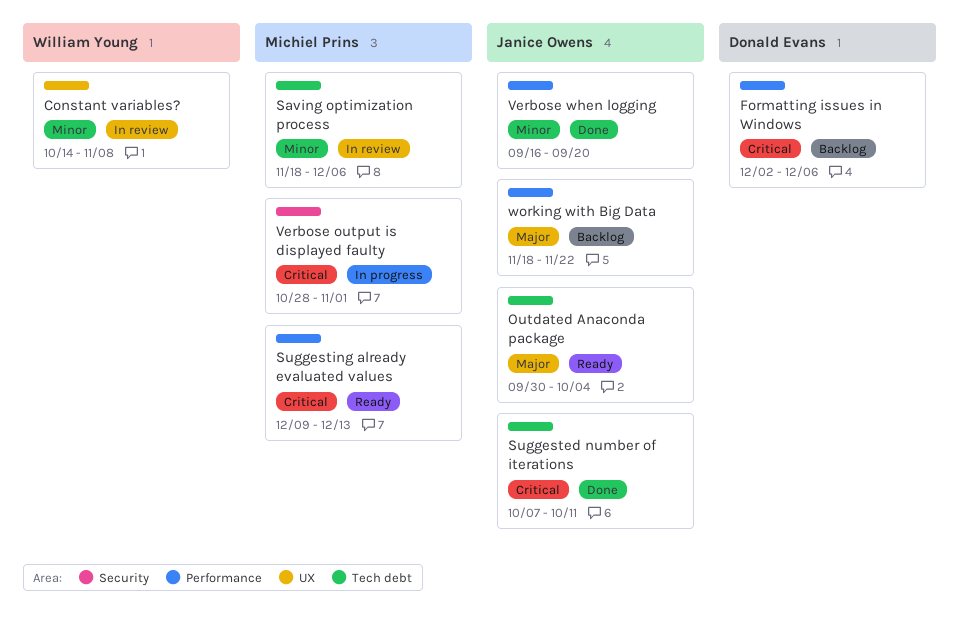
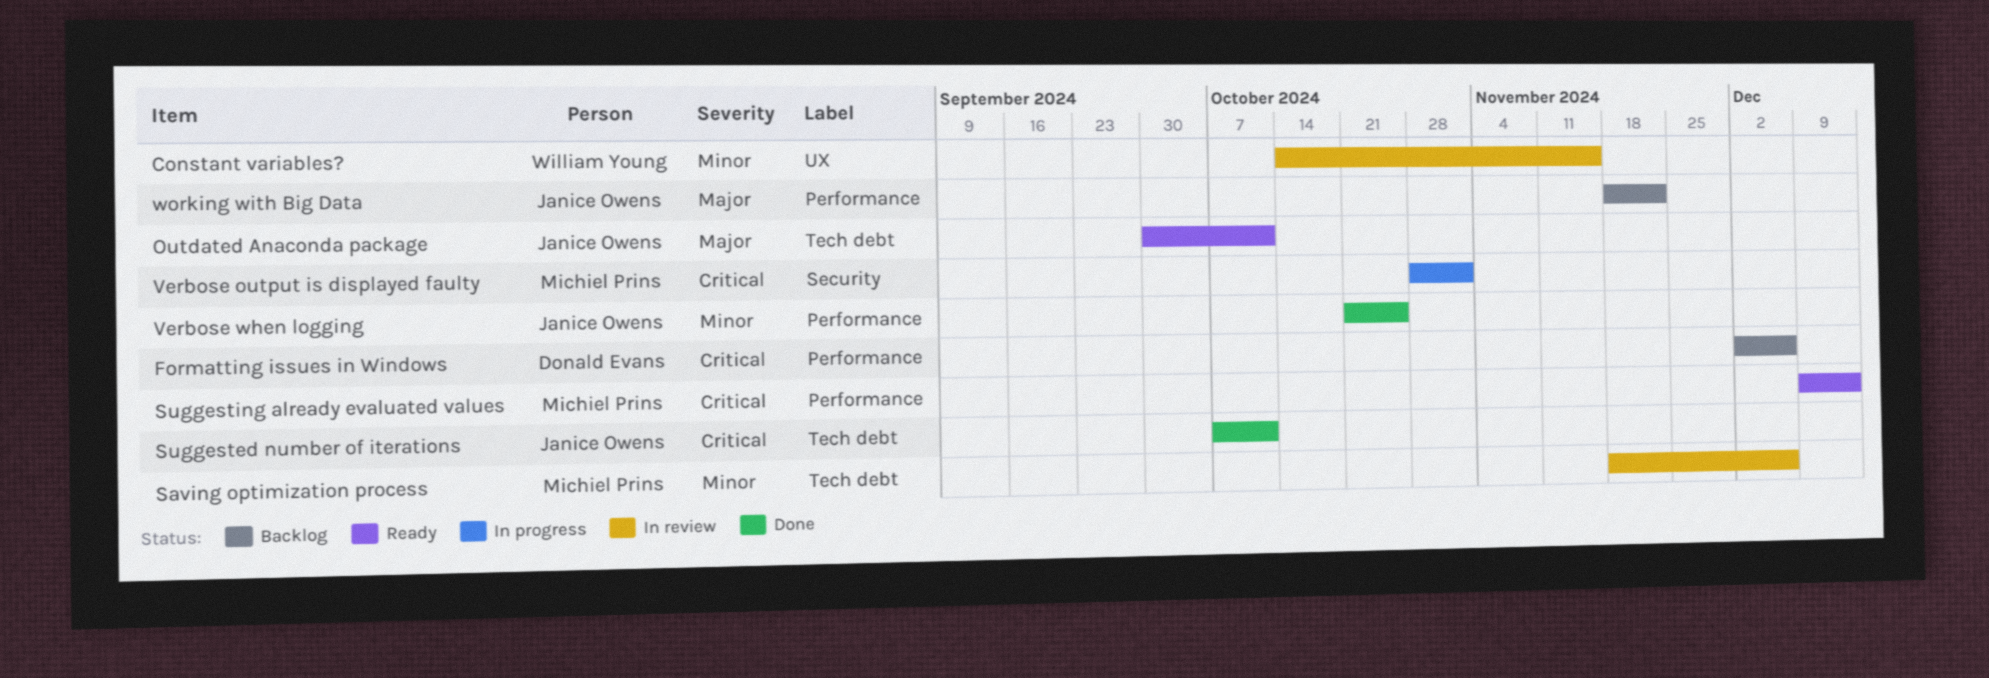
Constant variables?, due: Nov 8 -> Nov 15
Outdated Anaconda package, due: Oct 4 -> Oct 11
Verbose when logging, start: Sep 16 -> Oct 21
Verbose when logging, due: Sep 20 -> Oct 25

